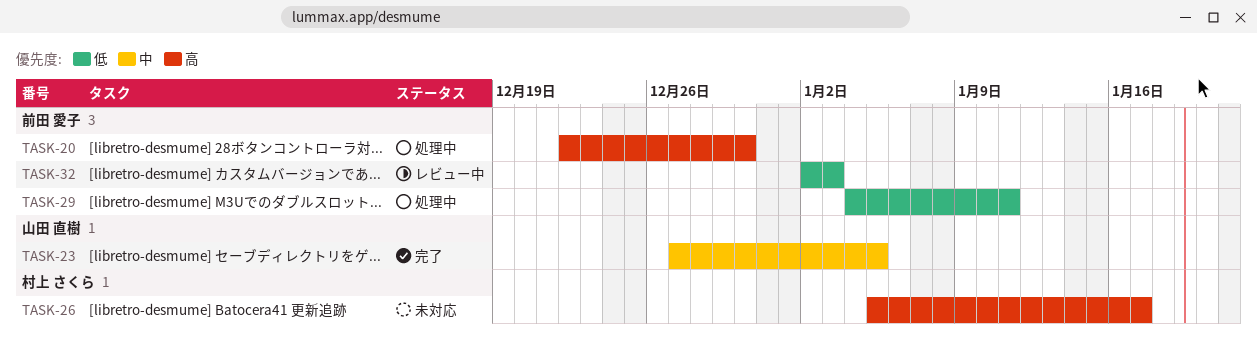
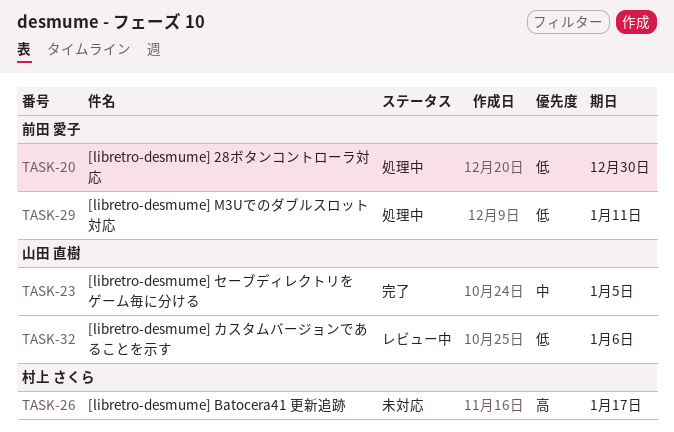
TASK-20, priority: 高 -> 低
TASK-32, owner: 前田 愛子 -> 山田 直樹
TASK-32, due: Jan 3 -> Jan 6

